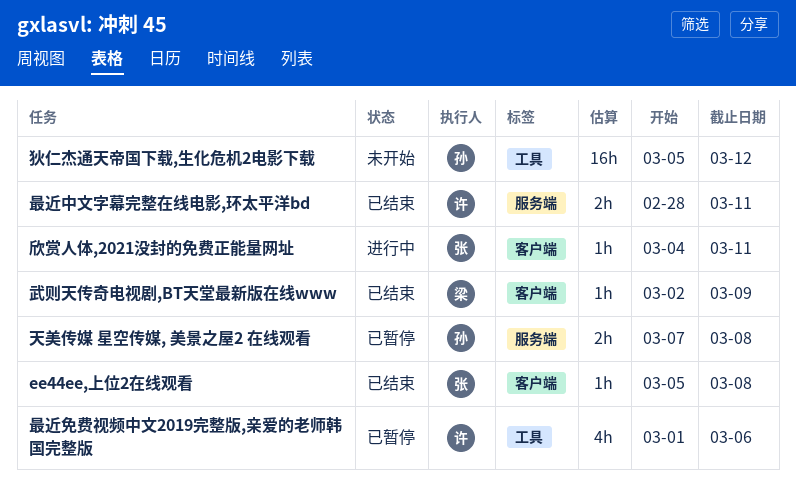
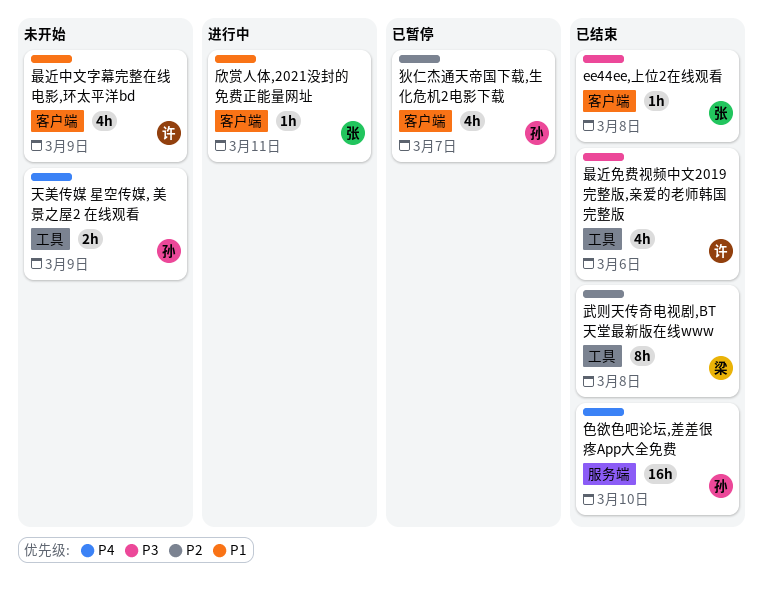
天美传媒 星空传媒, 美景之屋2 在线观看, status: 已暂停 -> 未开始
天美传媒 星空传媒, 美景之屋2 在线观看, label: 服务端 -> 工具
天美传媒 星空传媒, 美景之屋2 在线观看, due: Mar 8 -> Mar 9
最近中文字幕完整在线电影,环太平洋bd, status: 已结束 -> 未开始
最近中文字幕完整在线电影,环太平洋bd, label: 服务端 -> 客户端
最近中文字幕完整在线电影,环太平洋bd, estimate: 2h -> 4h
最近中文字幕完整在线电影,环太平洋bd, due: Mar 11 -> Mar 9
最近免费视频中文2019完整版,亲爱的老师韩国完整版, status: 已暂停 -> 已结束
武则天传奇电视剧,BT天堂最新版在线www, label: 客户端 -> 工具
武则天传奇电视剧,BT天堂最新版在线www, estimate: 1h -> 8h
武则天传奇电视剧,BT天堂最新版在线www, due: Mar 9 -> Mar 8
狄仁杰通天帝国下载,生化危机2电影下载, status: 未开始 -> 已暂停
狄仁杰通天帝国下载,生化危机2电影下载, label: 工具 -> 客户端
狄仁杰通天帝国下载,生化危机2电影下载, estimate: 16h -> 4h
狄仁杰通天帝国下载,生化危机2电影下载, due: Mar 12 -> Mar 7
色欲色吧论坛,差差很疼App大全免费: none -> present

